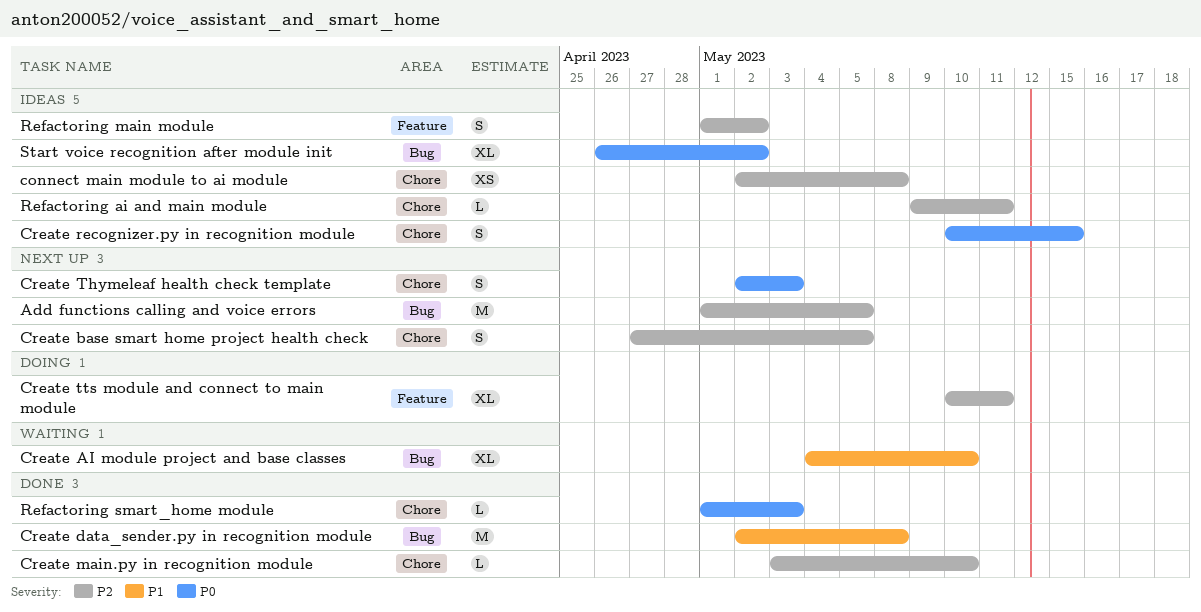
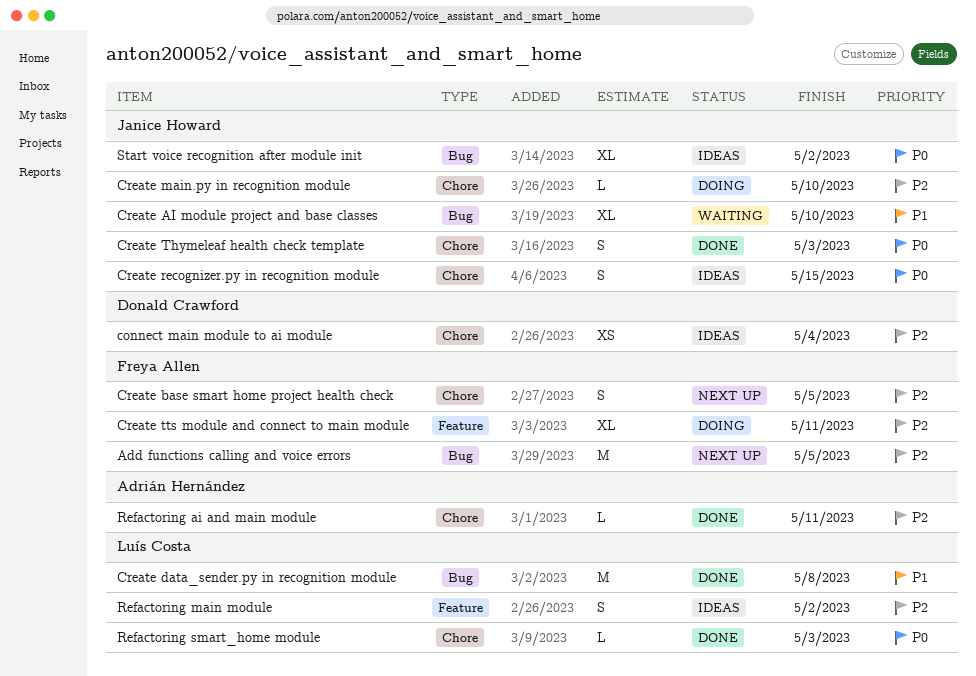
connect main module to ai module, due: May 8 -> May 4
Create main.py in recognition module, status: Done -> Doing
Create Thymeleaf health check template, status: Next up -> Done
Refactoring ai and main module, status: Ideas -> Done

